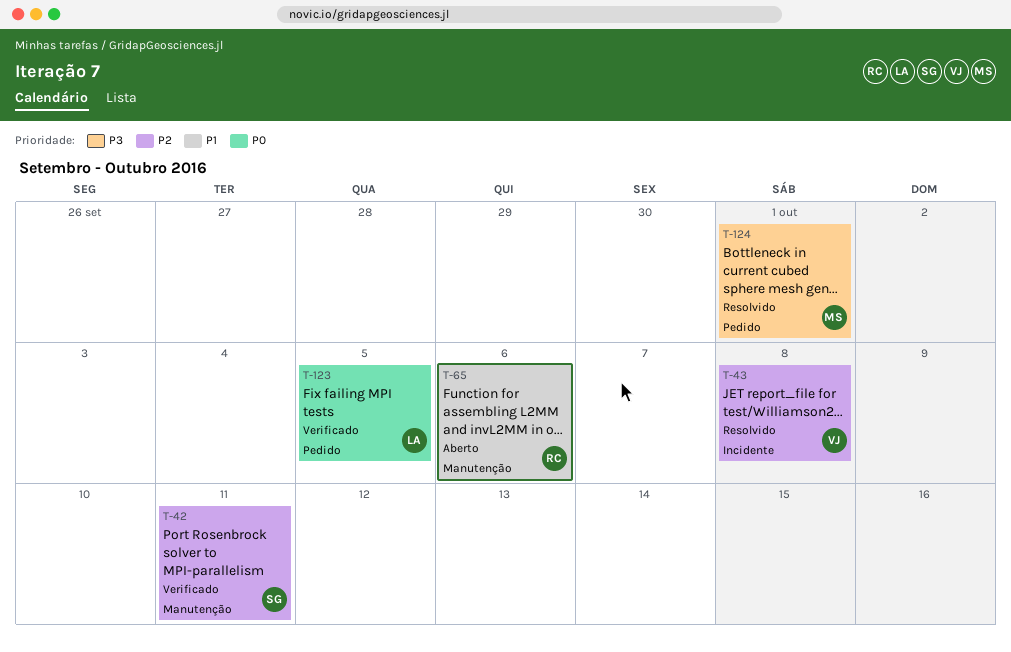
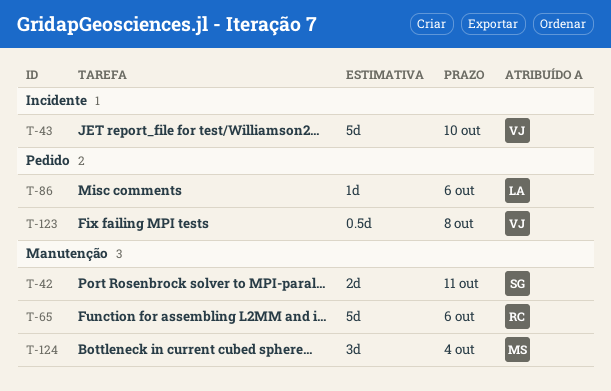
T-43, due: Oct 8 -> Oct 10
T-86: none -> present
T-123, owner: LA -> VJ
T-123, due: Oct 5 -> Oct 8
T-124, label: Pedido -> Manutenção
T-124, due: Oct 1 -> Oct 4

